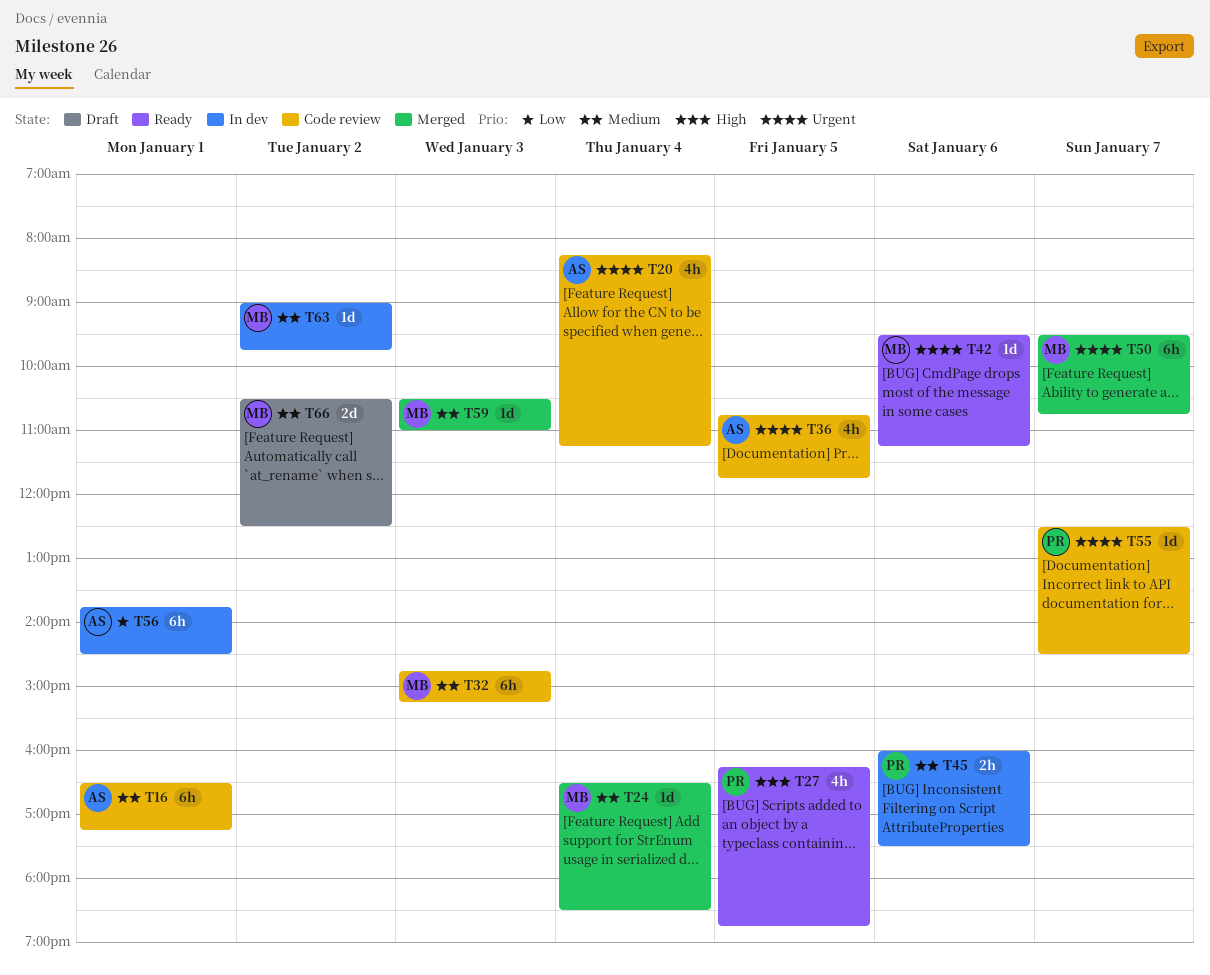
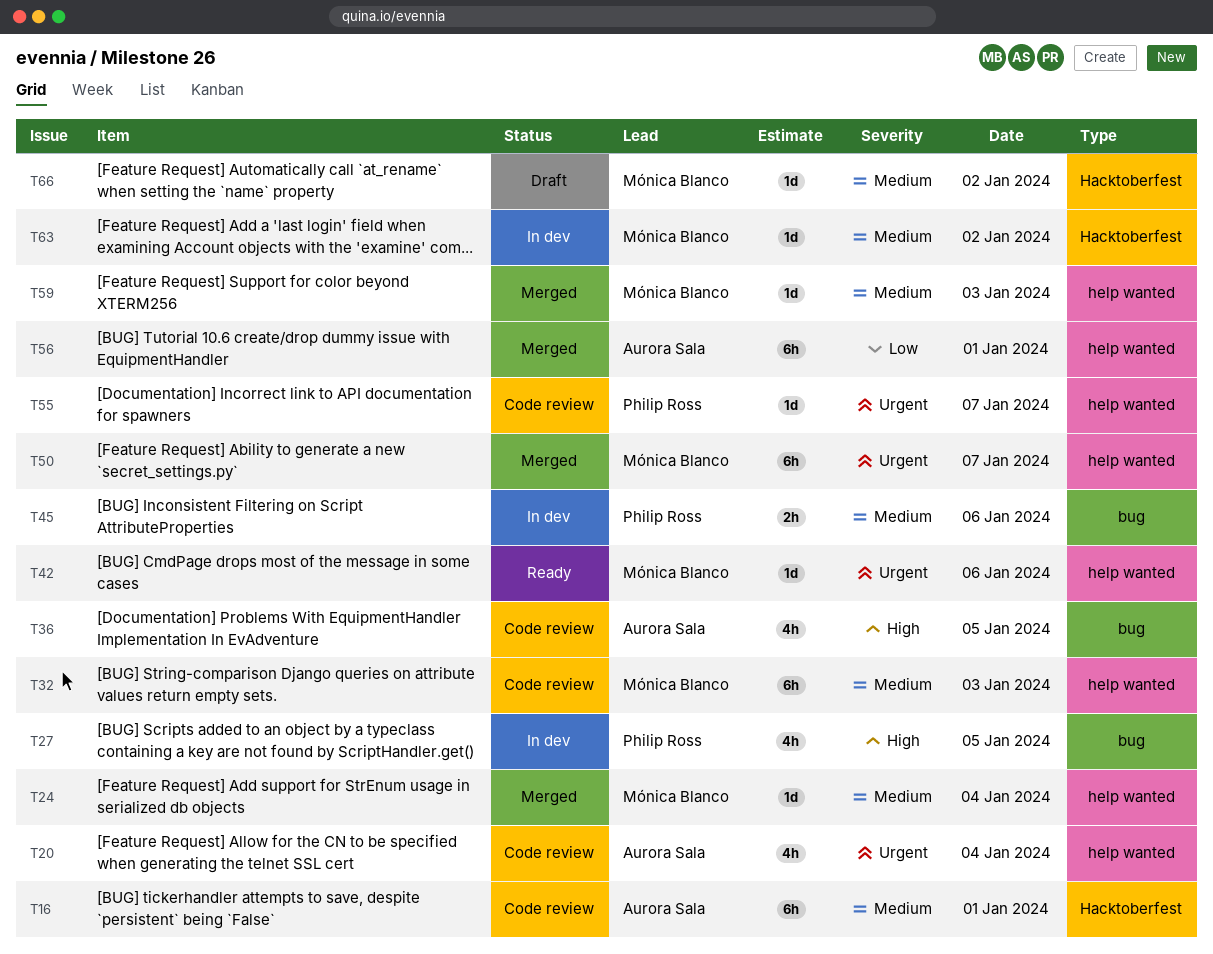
T27, status: Ready -> In dev
T36, priority: Urgent -> High
T56, status: In dev -> Merged
T66, estimate: 2d -> 1d

